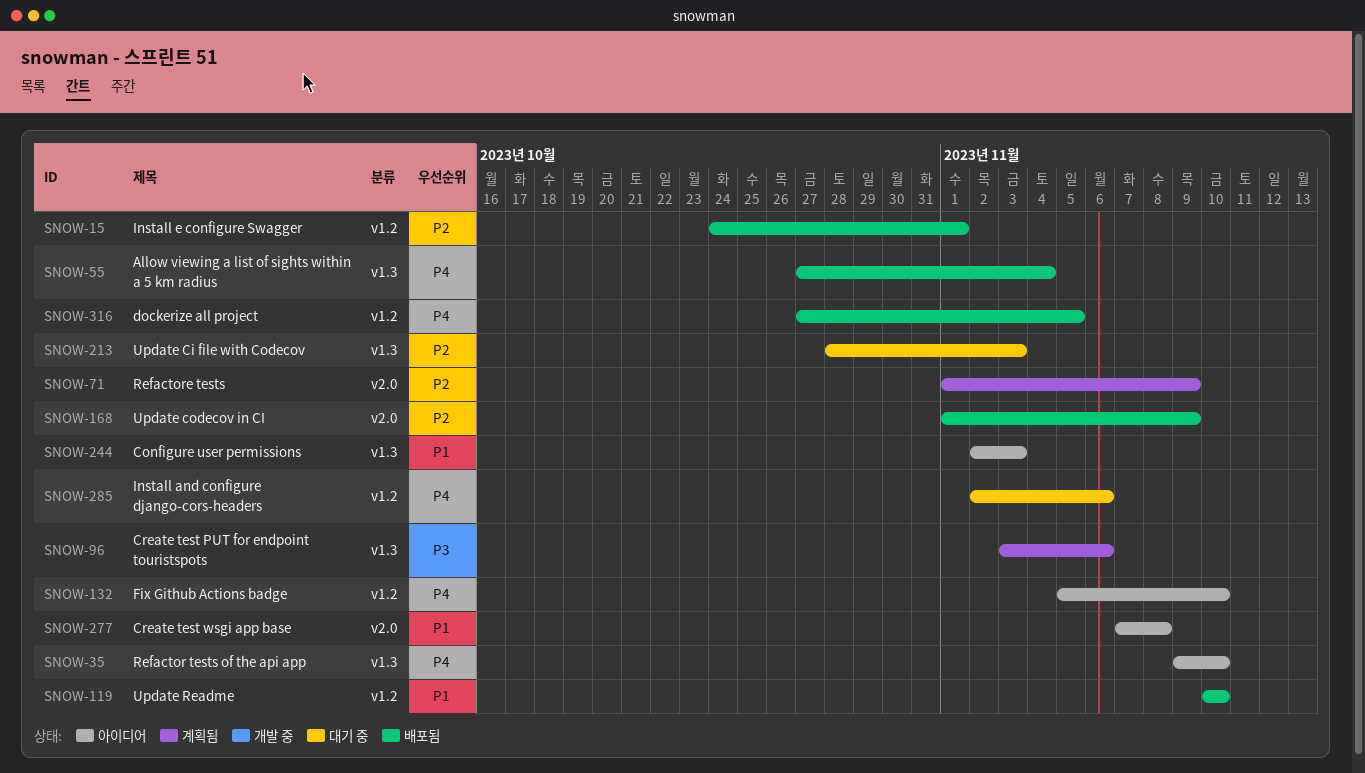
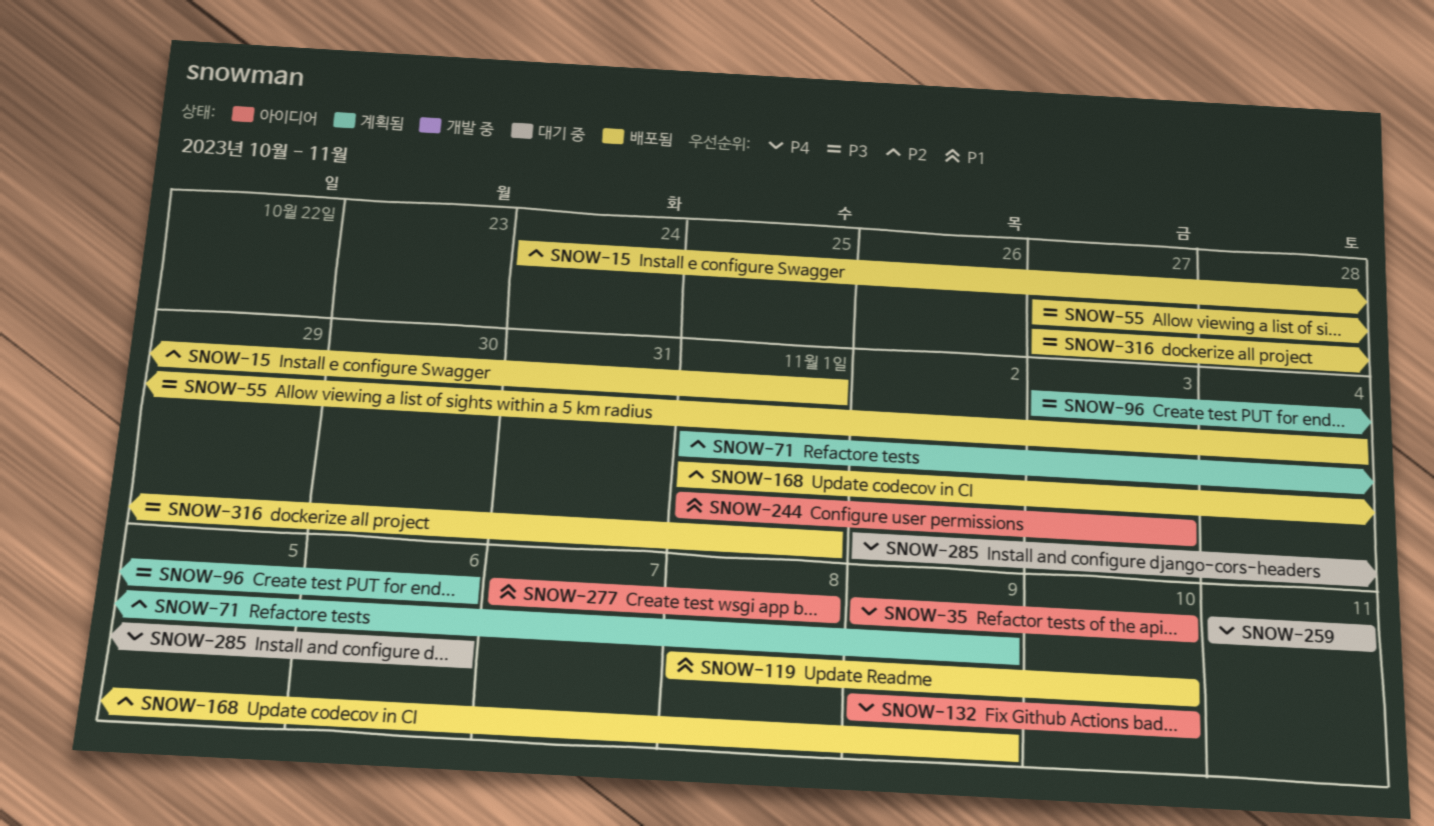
SNOW-55, priority: P4 -> P3
SNOW-119, start: Nov 10 -> Nov 8
SNOW-132, start: Nov 5 -> Nov 9
SNOW-213: present -> none
SNOW-244, start: Nov 2 -> Nov 1
SNOW-259: none -> present
SNOW-316, priority: P4 -> P3
SNOW-316, due: Nov 5 -> Nov 1

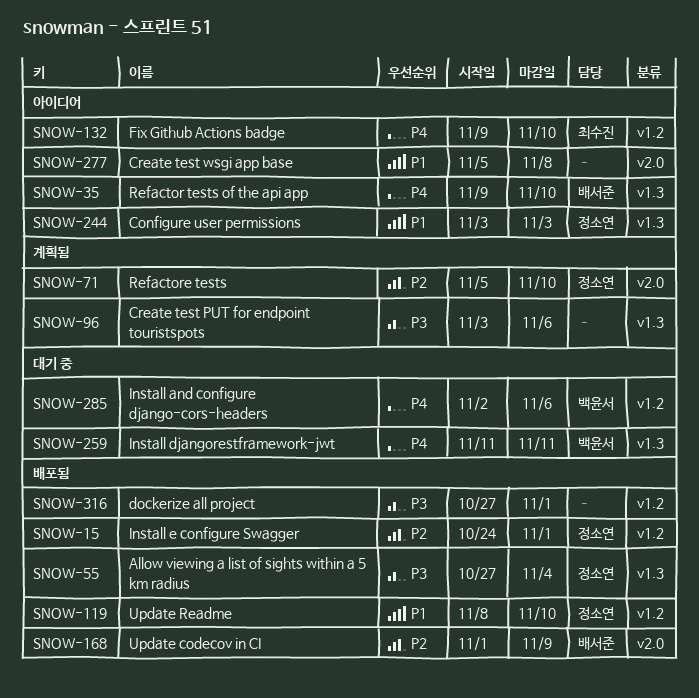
SNOW-71, start: Nov 1 -> Nov 5
SNOW-71, due: Nov 9 -> Nov 10
SNOW-244, start: Nov 1 -> Nov 3
SNOW-277, start: Nov 7 -> Nov 5

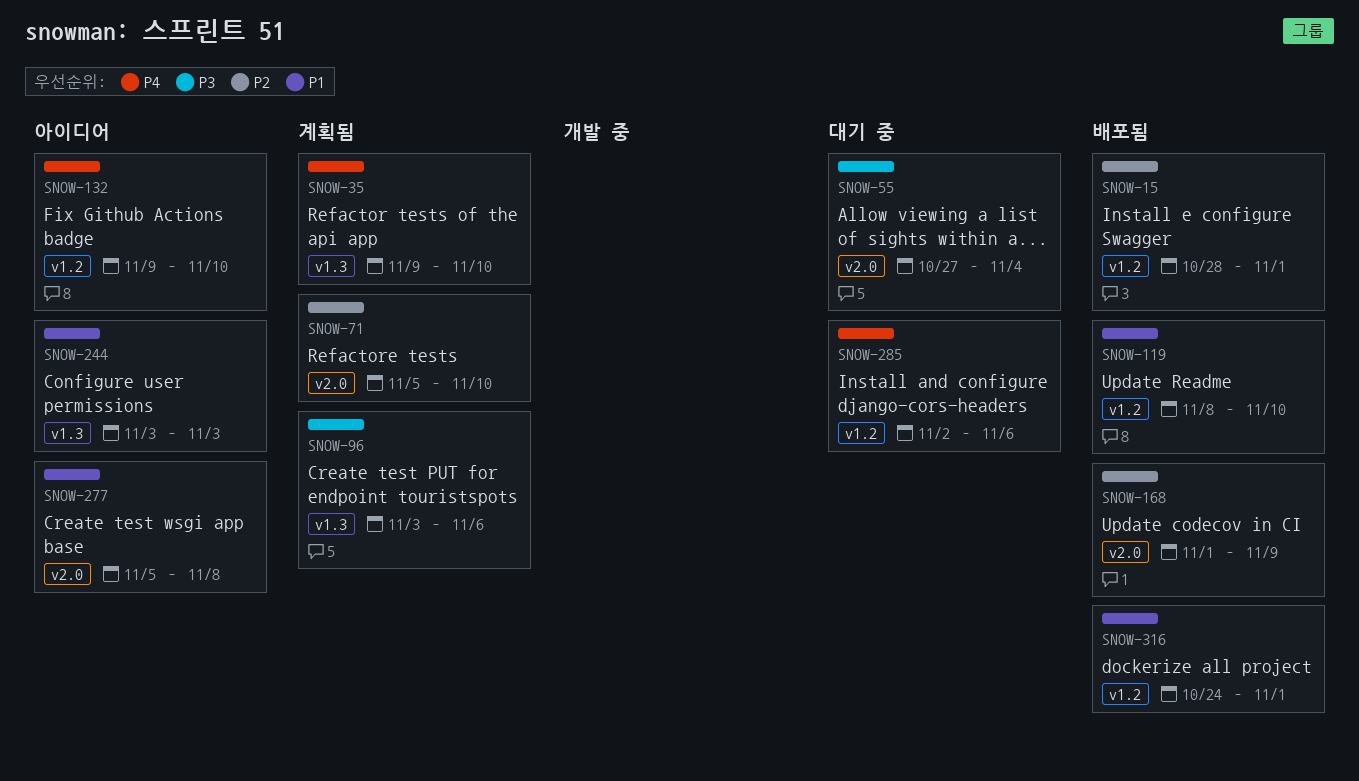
SNOW-15, start: Oct 24 -> Oct 28
SNOW-35, status: 아이디어 -> 계획됨
SNOW-55, status: 배포됨 -> 대기 중
SNOW-55, label: v1.3 -> v2.0
SNOW-259: present -> none
SNOW-316, priority: P3 -> P1
SNOW-316, start: Oct 27 -> Oct 24

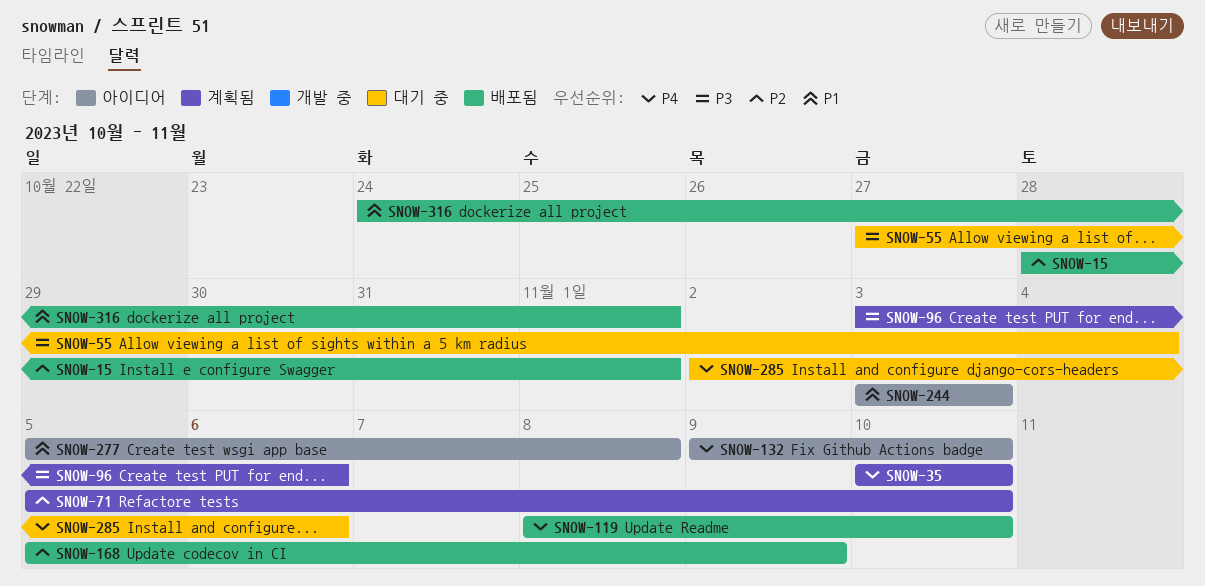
SNOW-35, start: Nov 9 -> Nov 10
SNOW-119, priority: P1 -> P4
SNOW-168, start: Nov 1 -> Nov 5

